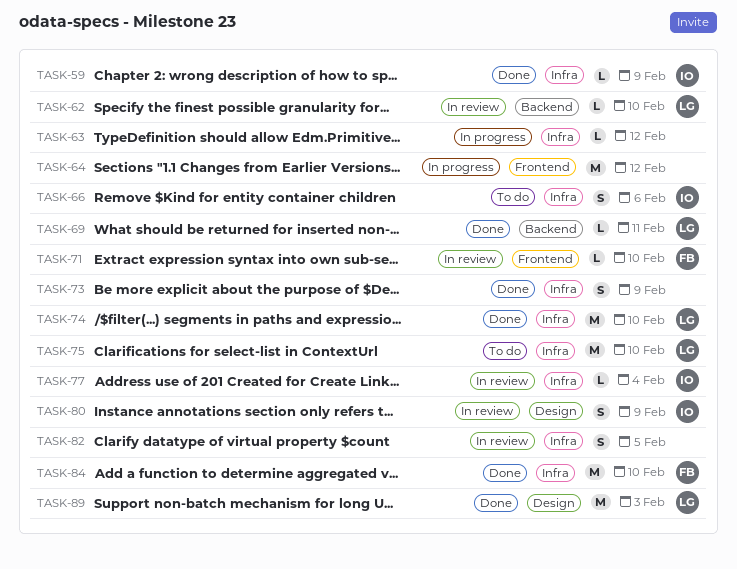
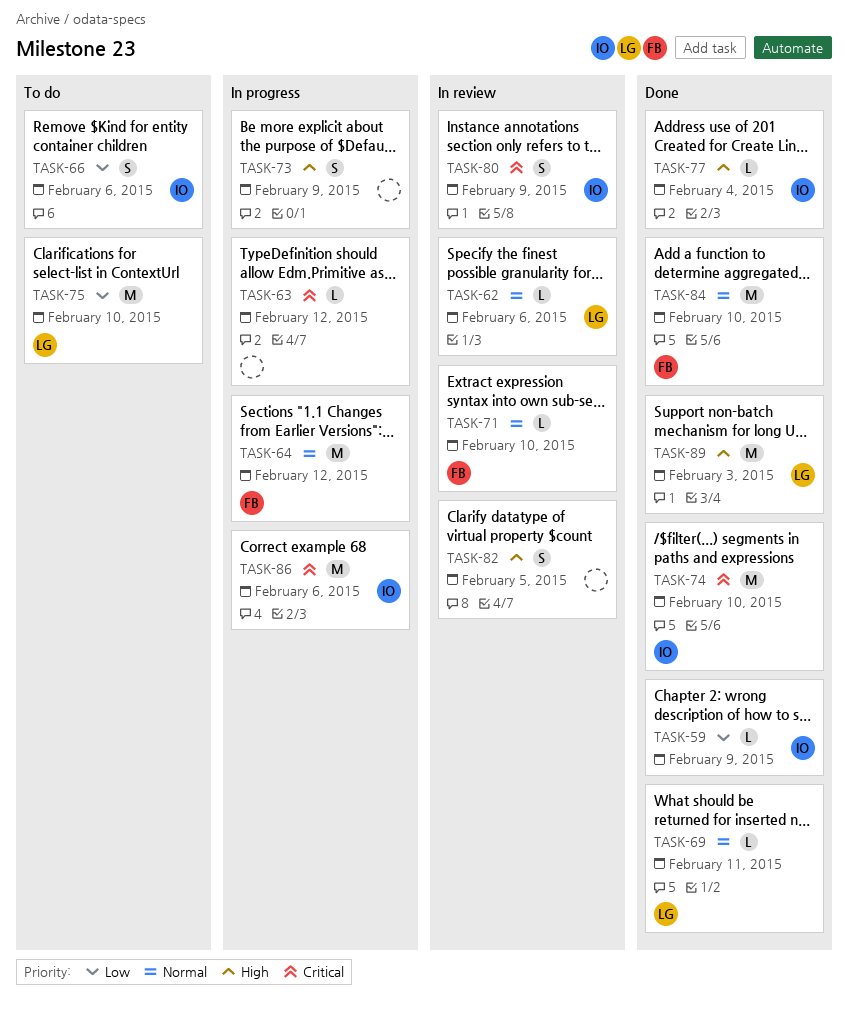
TASK-62, due: Feb 10 -> Feb 6
TASK-64, owner: none -> FB
TASK-73, status: Done -> In progress
TASK-74, owner: LG -> IO
TASK-77, status: In review -> Done
TASK-86: none -> present

